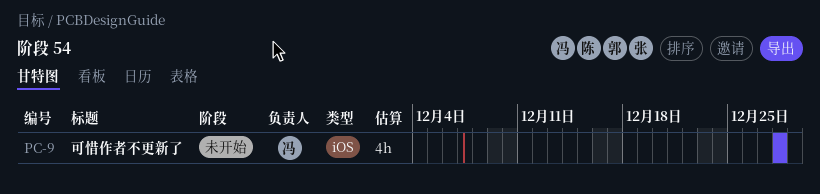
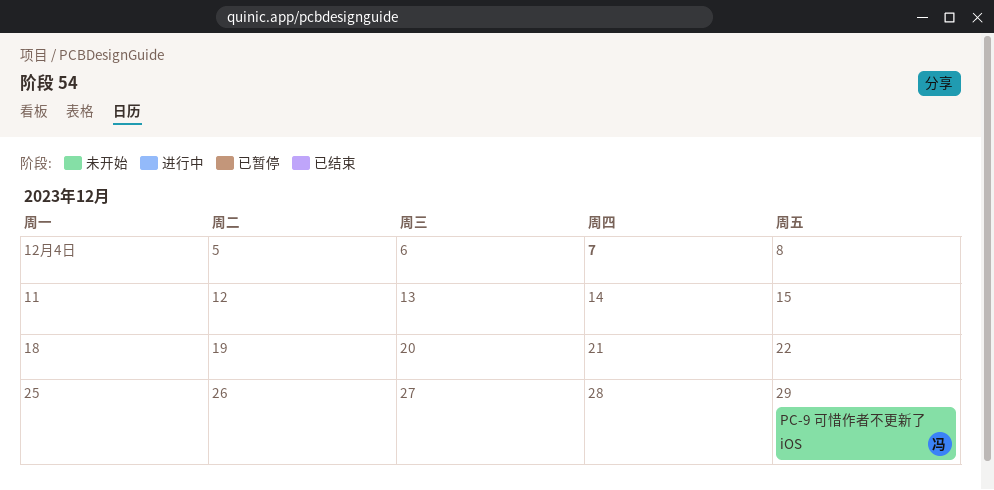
PC-9, due: Dec 28 -> Dec 29

